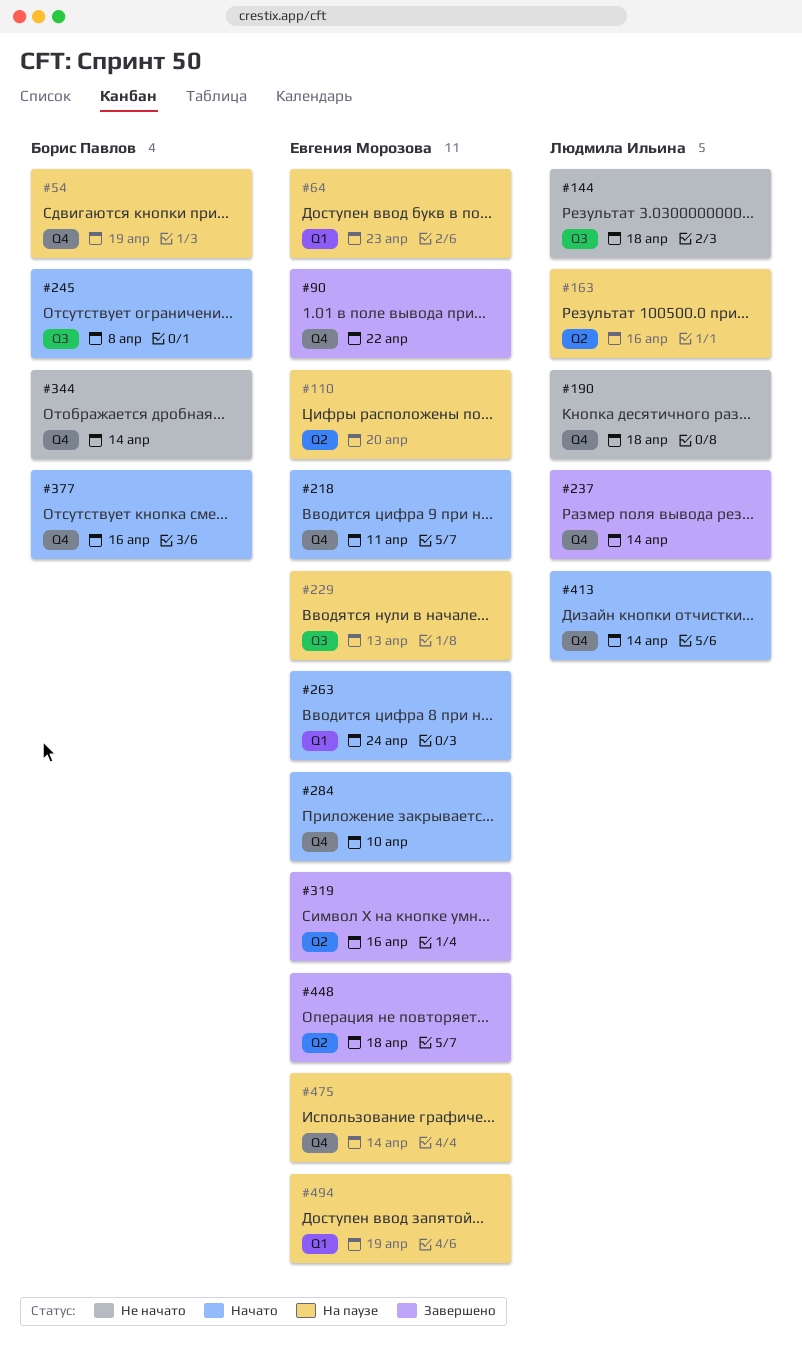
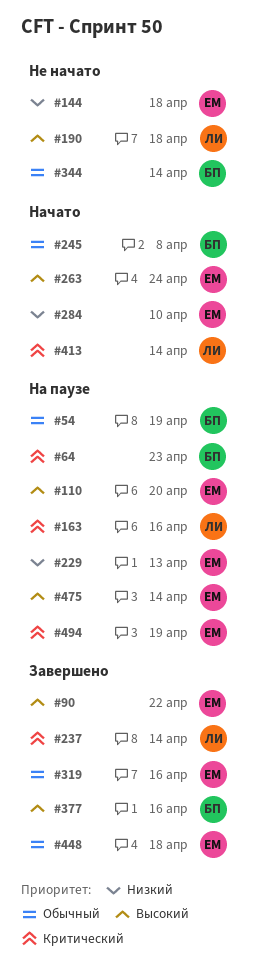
#64, owner: Евгения Морозова -> Борис Павлов
#144, owner: Людмила Ильина -> Евгения Морозова
#218: present -> none
#377, status: Начато -> Завершено

